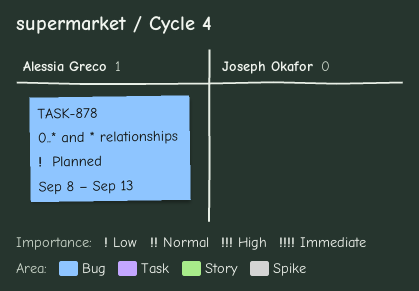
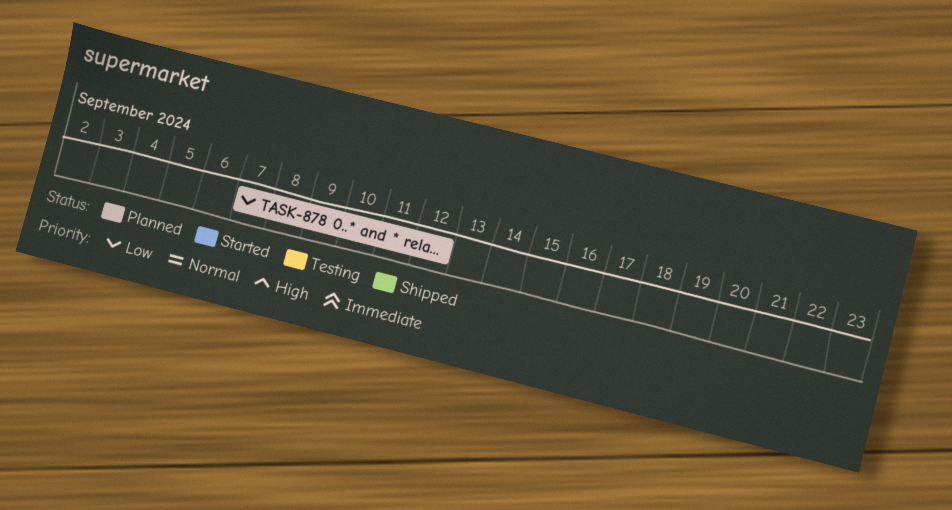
TASK-878, start: Sep 8 -> Sep 7
TASK-878, due: Sep 13 -> Sep 12

